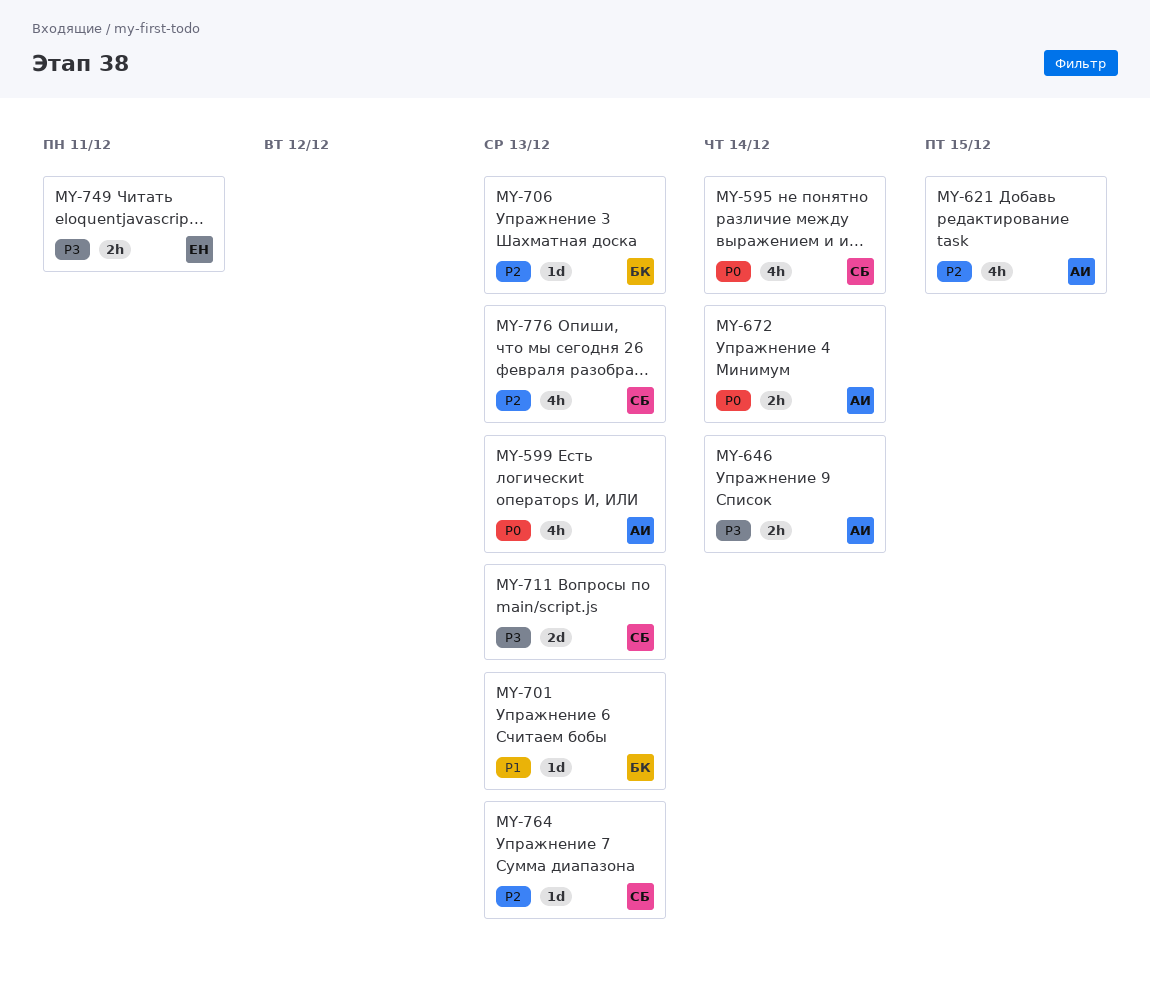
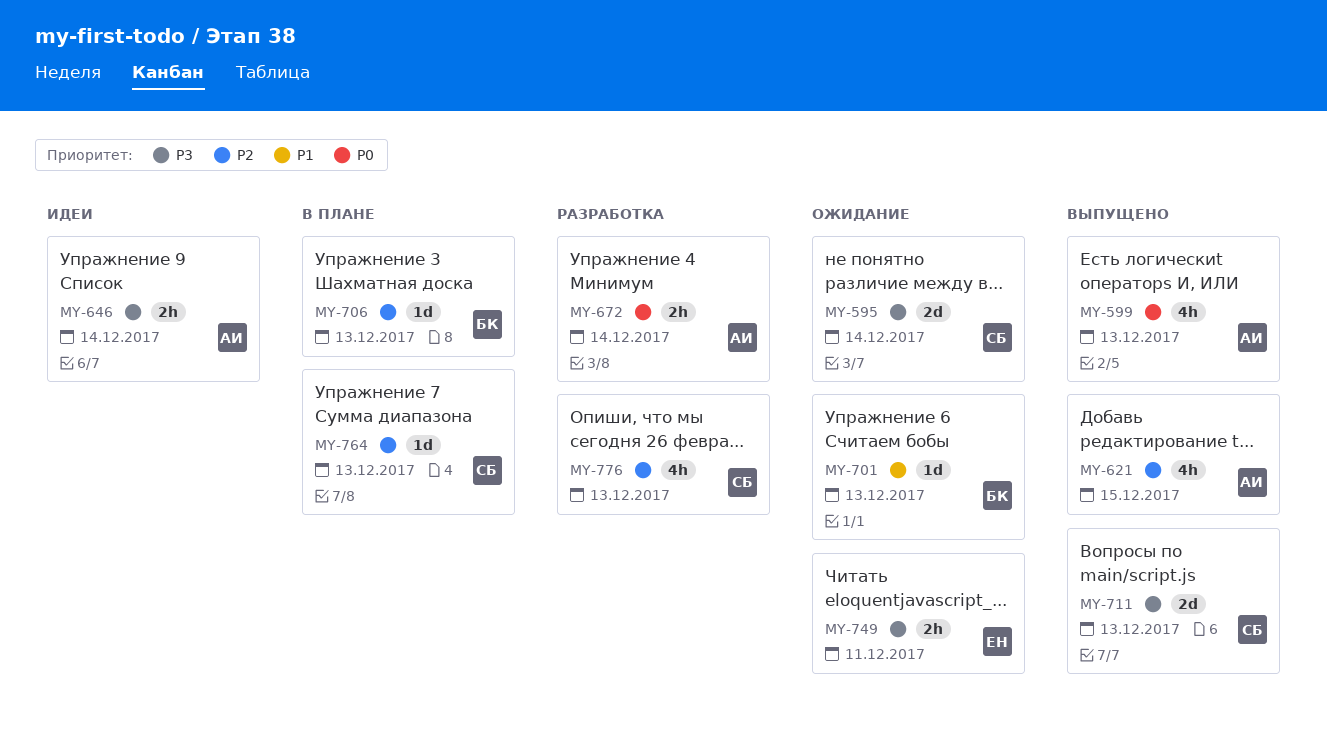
MY-595, priority: P0 -> P3
MY-595, estimate: 4h -> 2d

